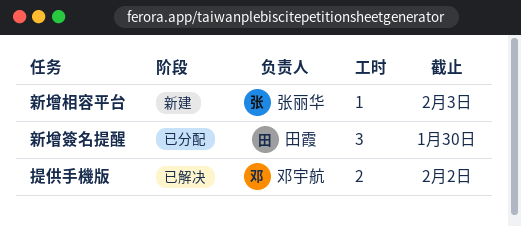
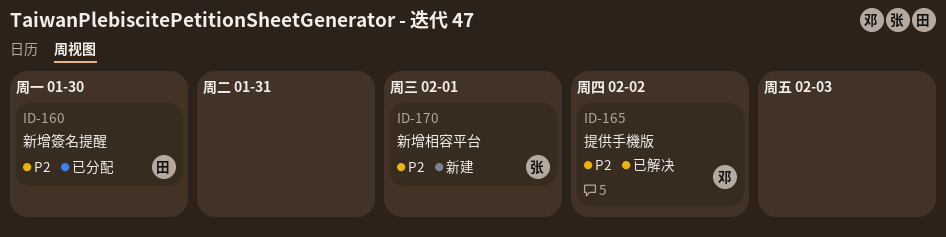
新增相容平台, due: Feb 3 -> Feb 1

